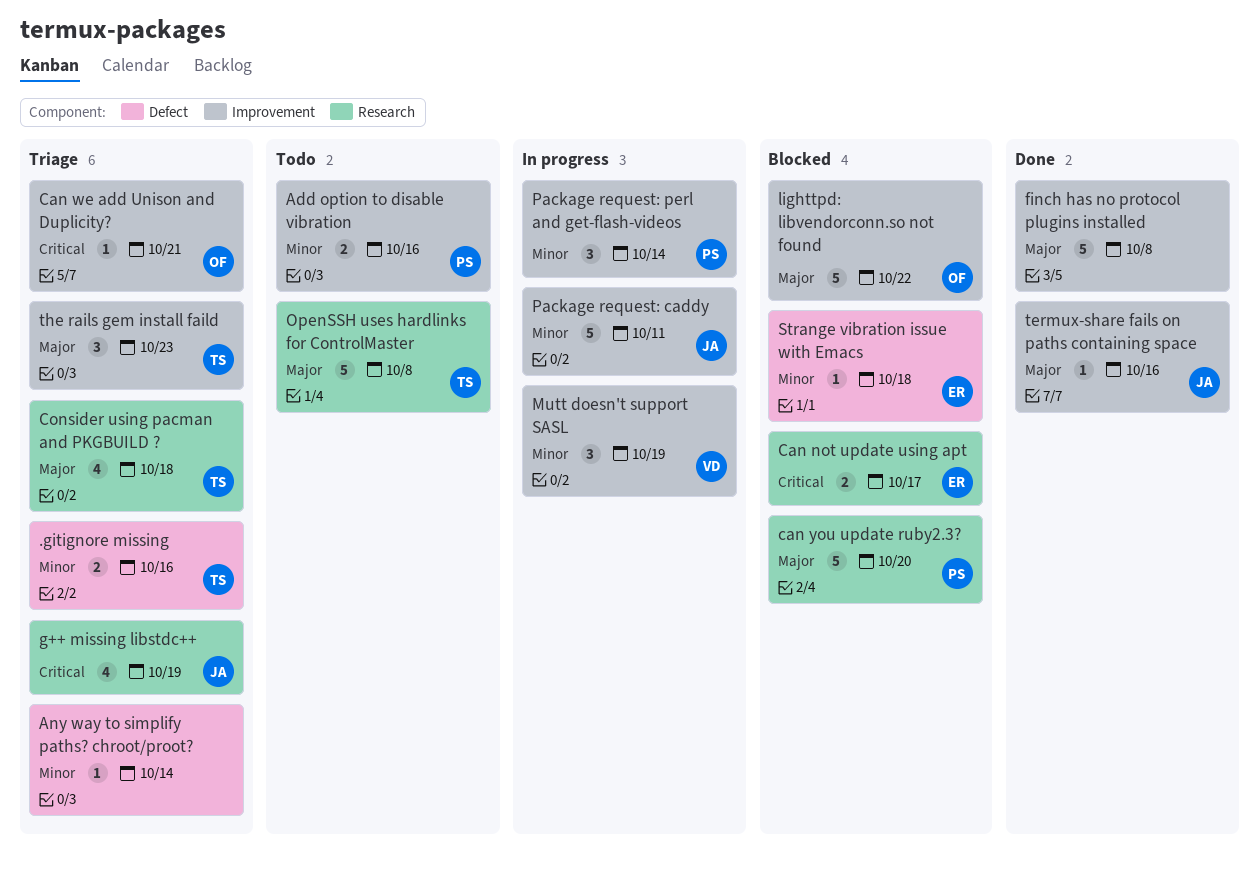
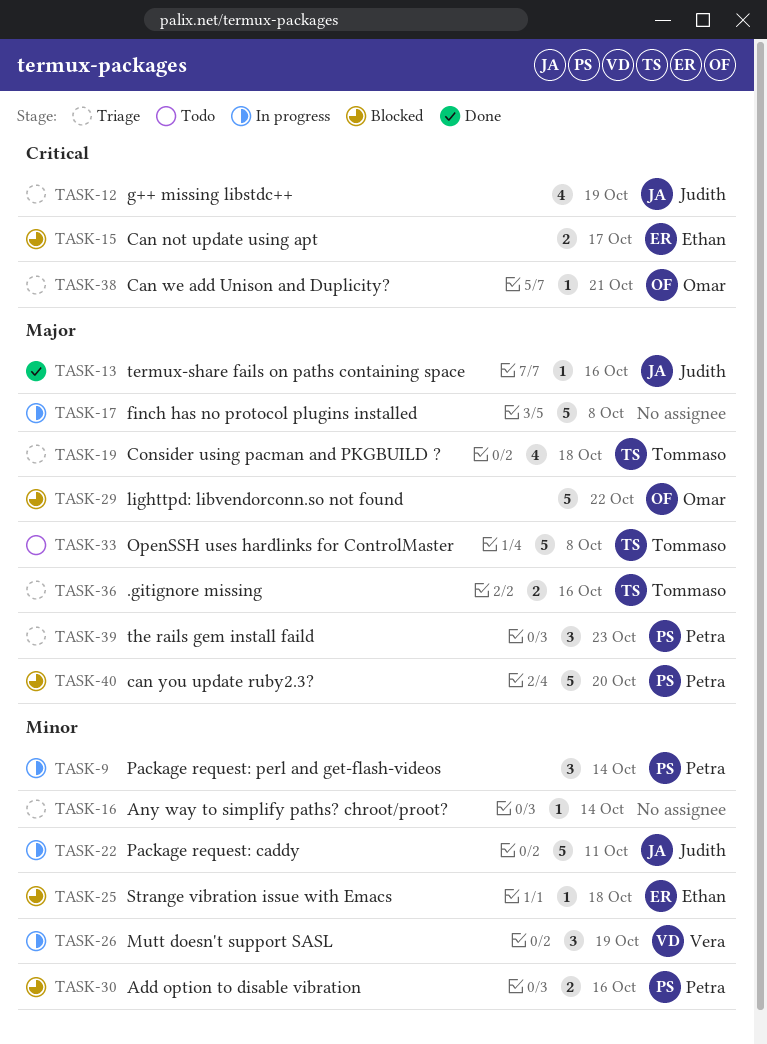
.gitignore missing, priority: Minor -> Major
Add option to disable vibration, status: Todo -> Blocked
finch has no protocol plugins installed, status: Done -> In progress
the rails gem install faild, owner: Tommaso -> Petra

